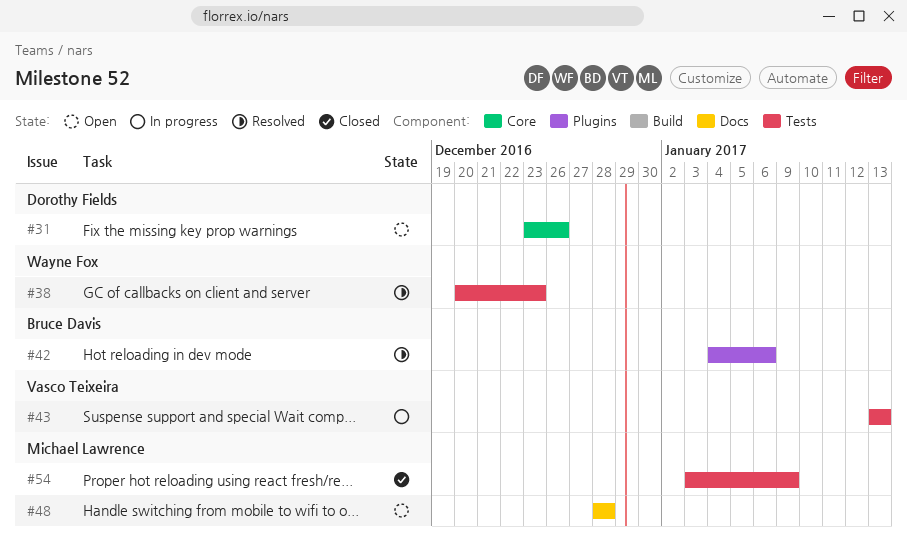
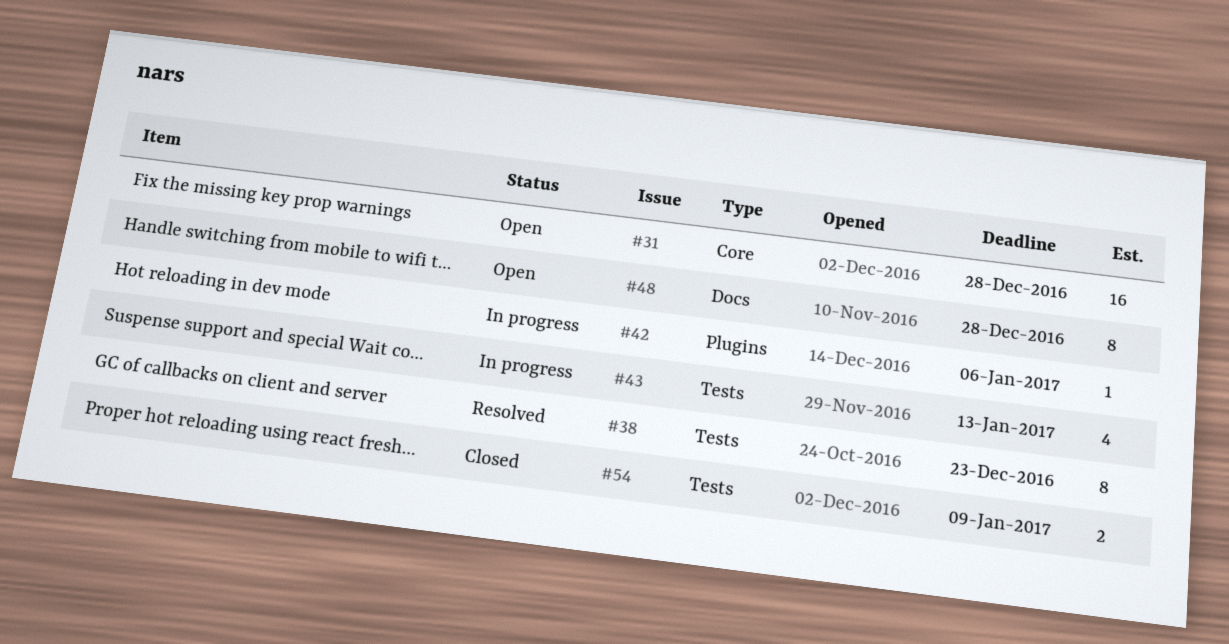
#31, due: Dec 26 -> Dec 28
#42, status: Resolved -> In progress

